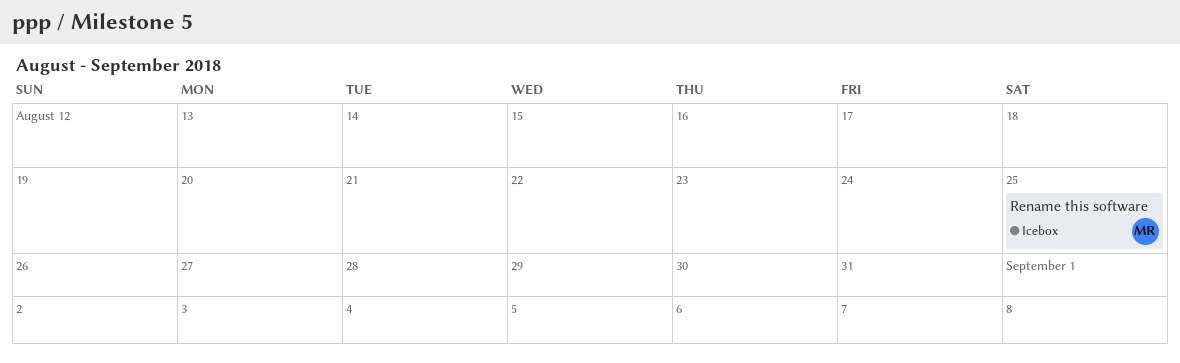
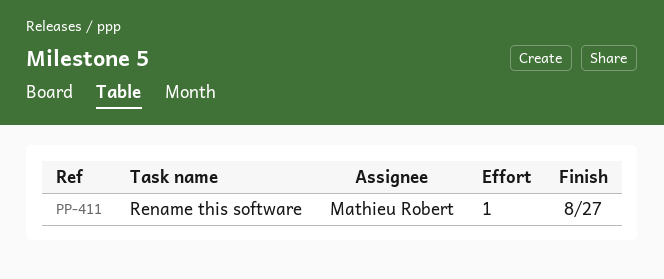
Rename this software, due: Aug 25 -> Aug 27

